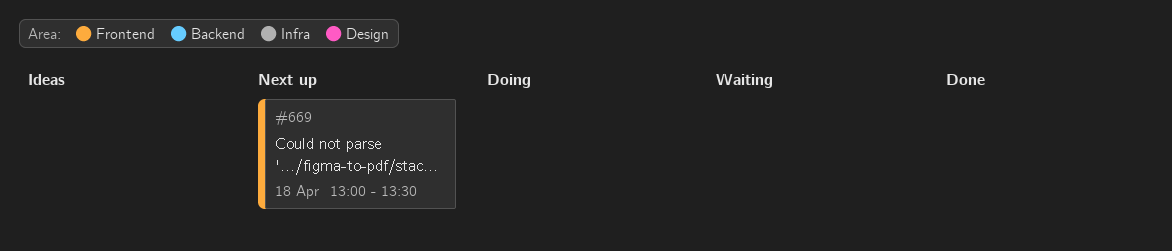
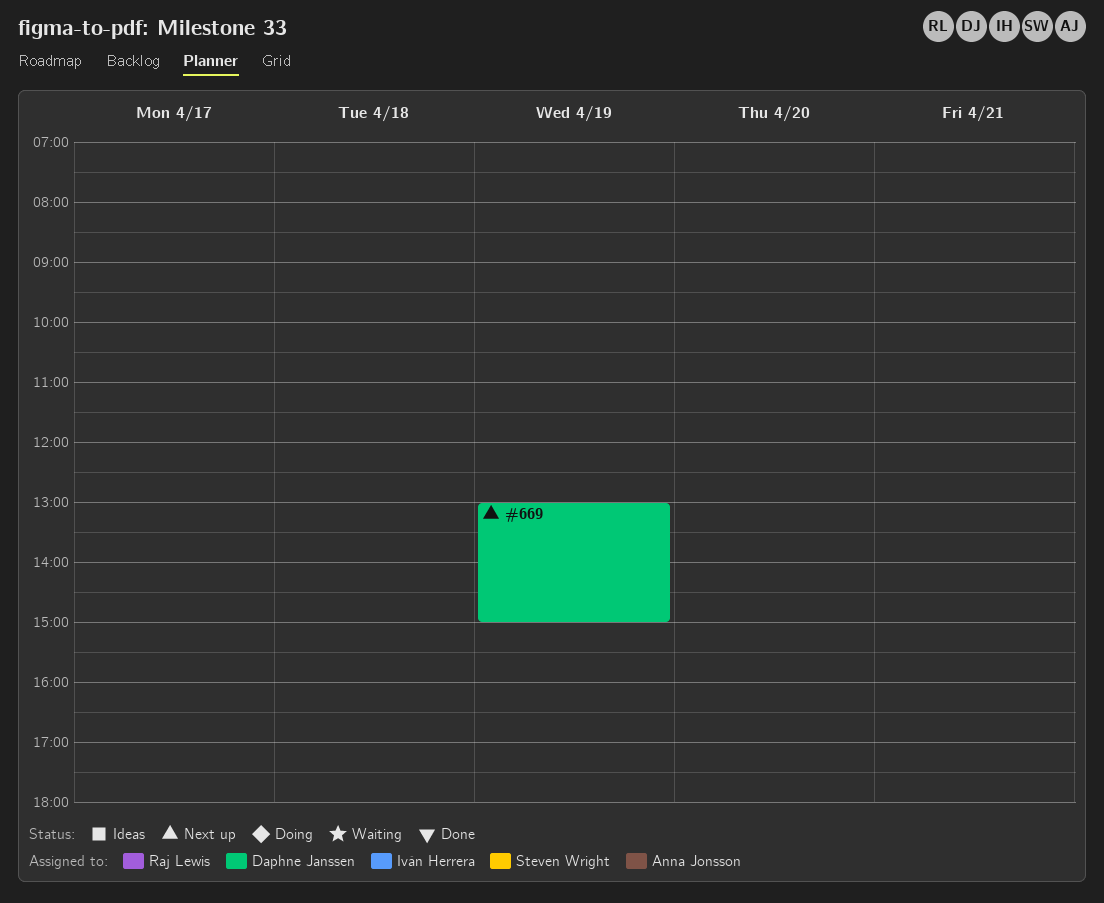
#669, day: Apr 18 -> Apr 19
#669, ends: 13:30 -> 15:00

